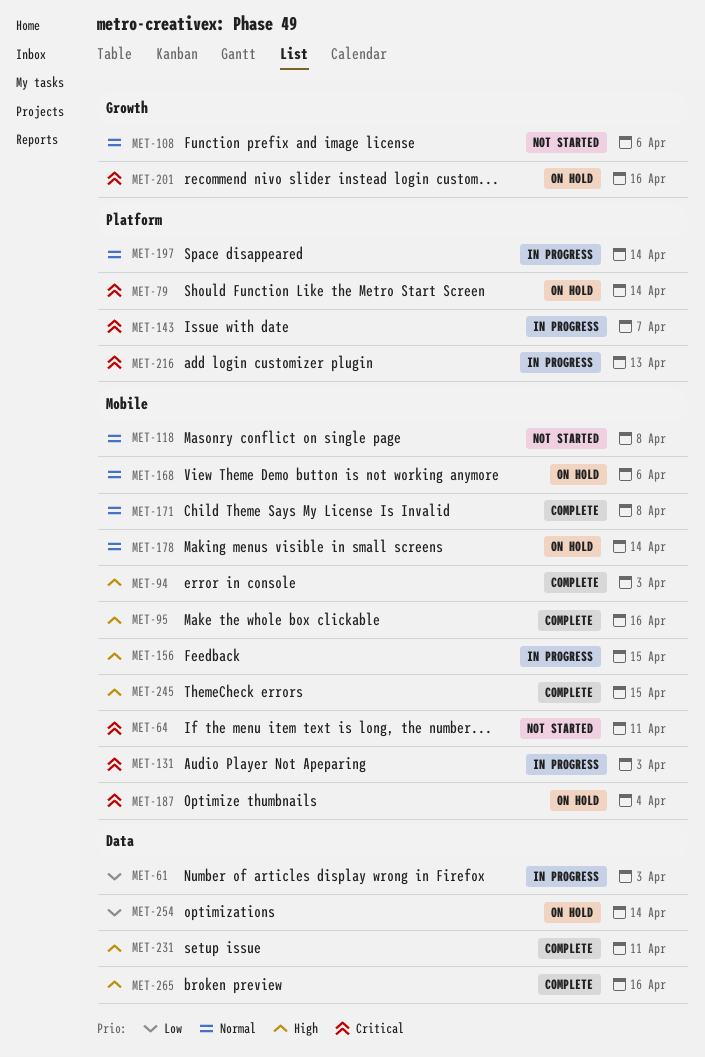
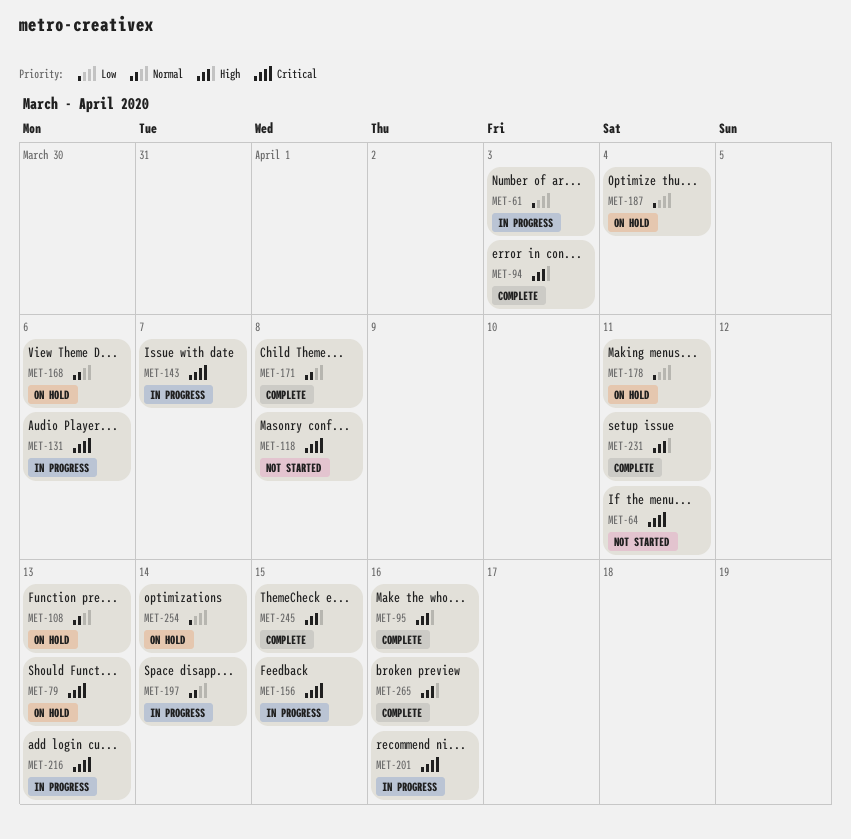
MET-79, due: Apr 14 -> Apr 13
MET-108, status: Not started -> On hold
MET-108, due: Apr 6 -> Apr 13
MET-118, priority: Normal -> Critical
MET-131, due: Apr 3 -> Apr 6
MET-156, priority: High -> Critical
MET-178, priority: Normal -> Low
MET-178, due: Apr 14 -> Apr 11
MET-187, priority: Critical -> Low
MET-201, status: On hold -> In progress

